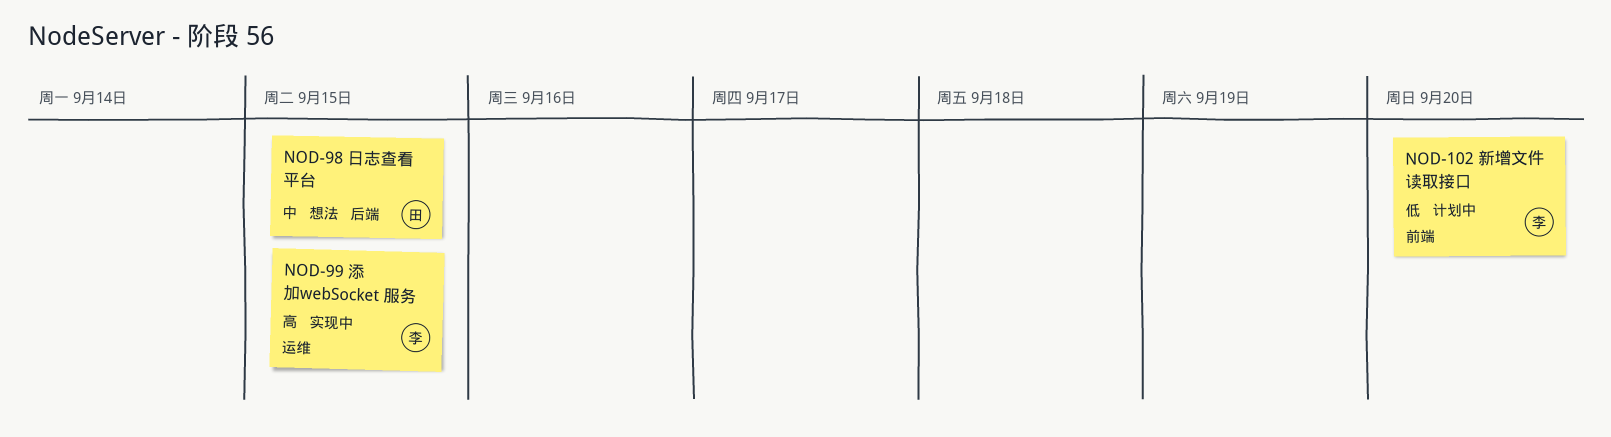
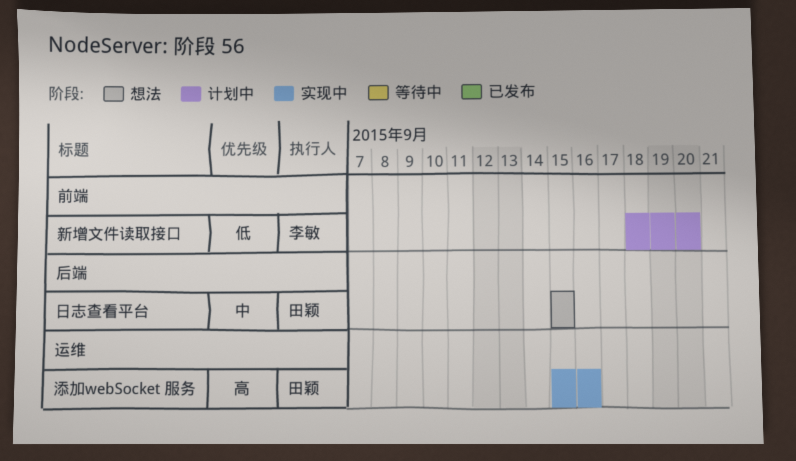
添加webSocket 服务, owner: 李敏 -> 田颖
添加webSocket 服务, due: Sep 15 -> Sep 16

